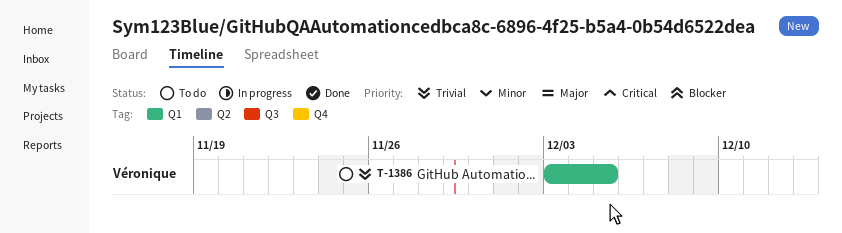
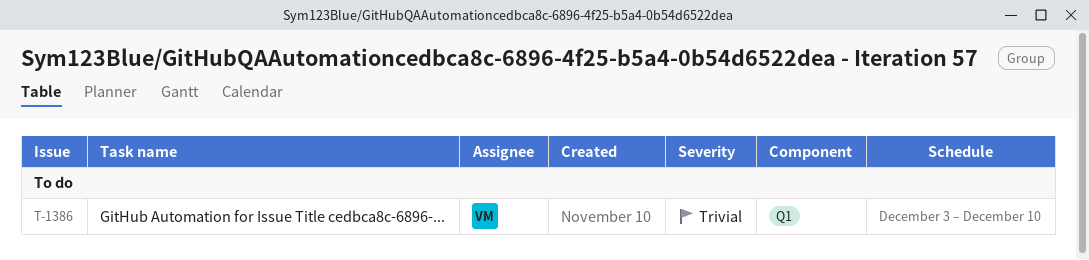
T-1386, due: Dec 5 -> Dec 10

